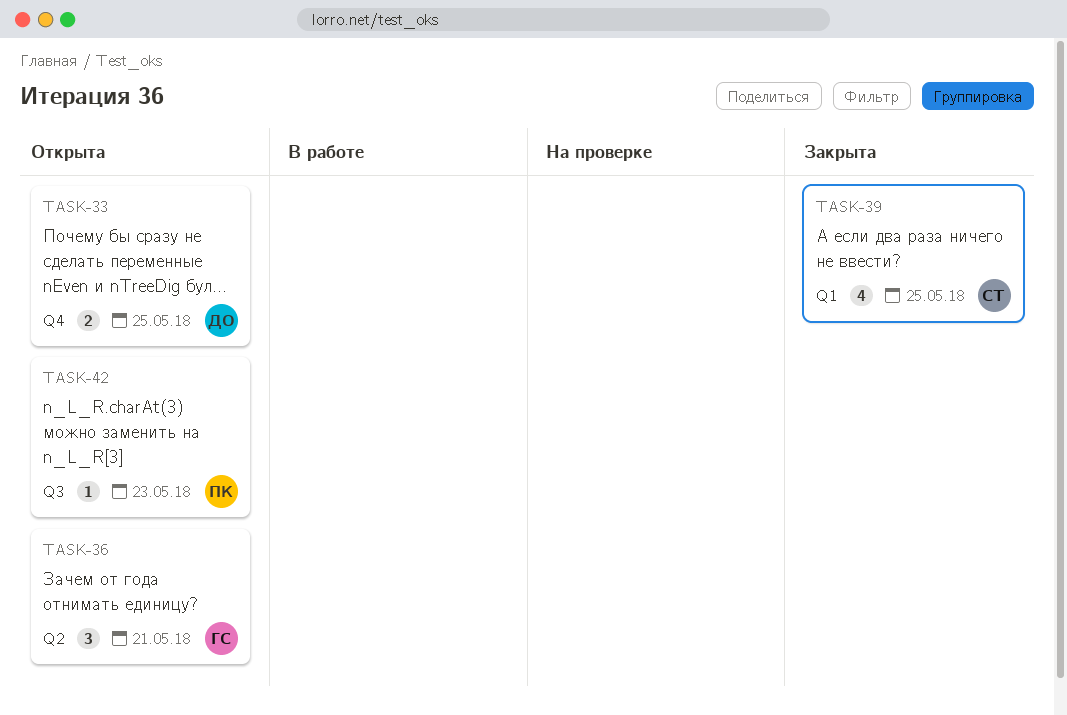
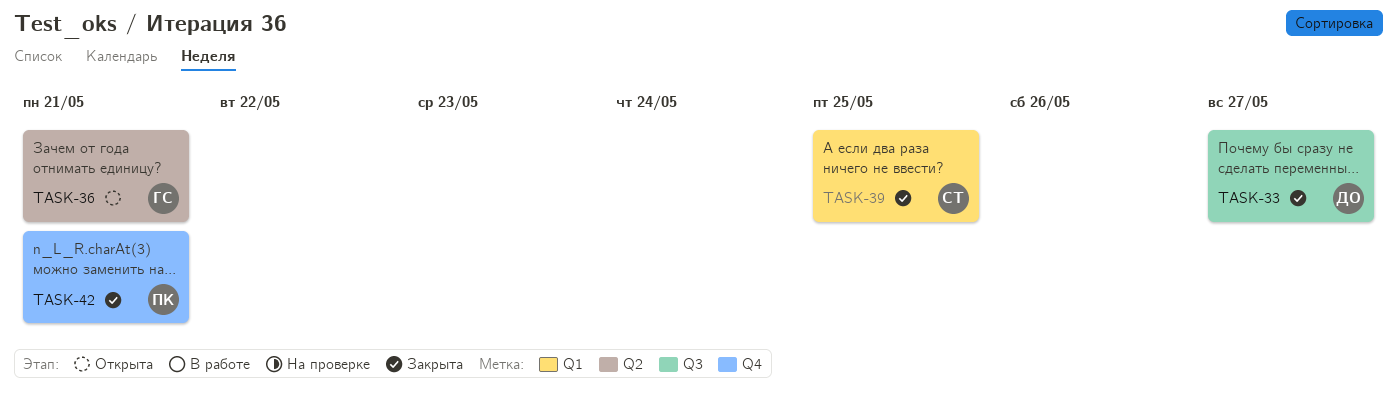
TASK-33, status: Открыта -> Закрыта
TASK-33, label: Q4 -> Q3
TASK-33, due: May 25 -> May 27
TASK-42, status: Открыта -> Закрыта
TASK-42, label: Q3 -> Q4
TASK-42, due: May 23 -> May 21

